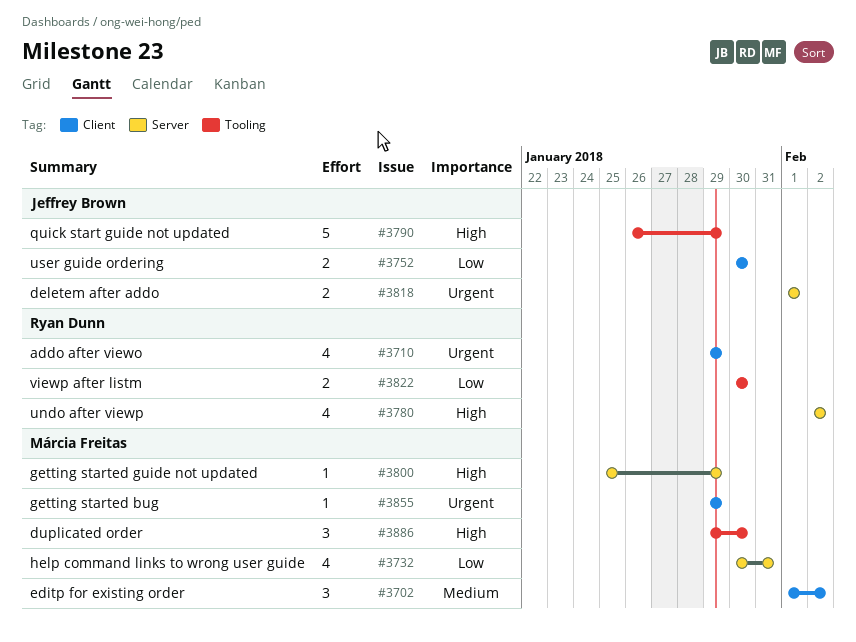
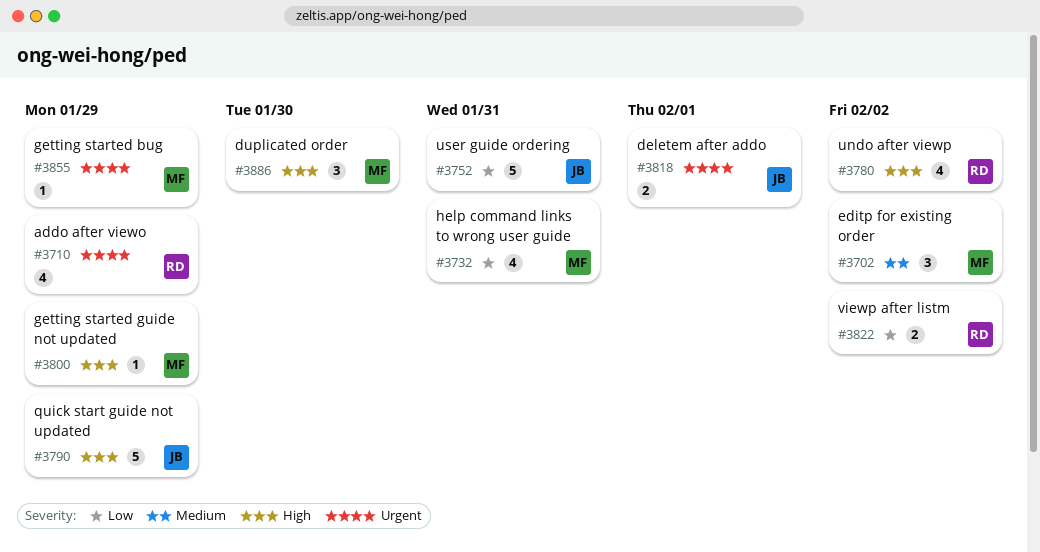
#3752, estimate: 2 -> 5
#3752, due: Jan 30 -> Jan 31
#3822, due: Jan 30 -> Feb 2

